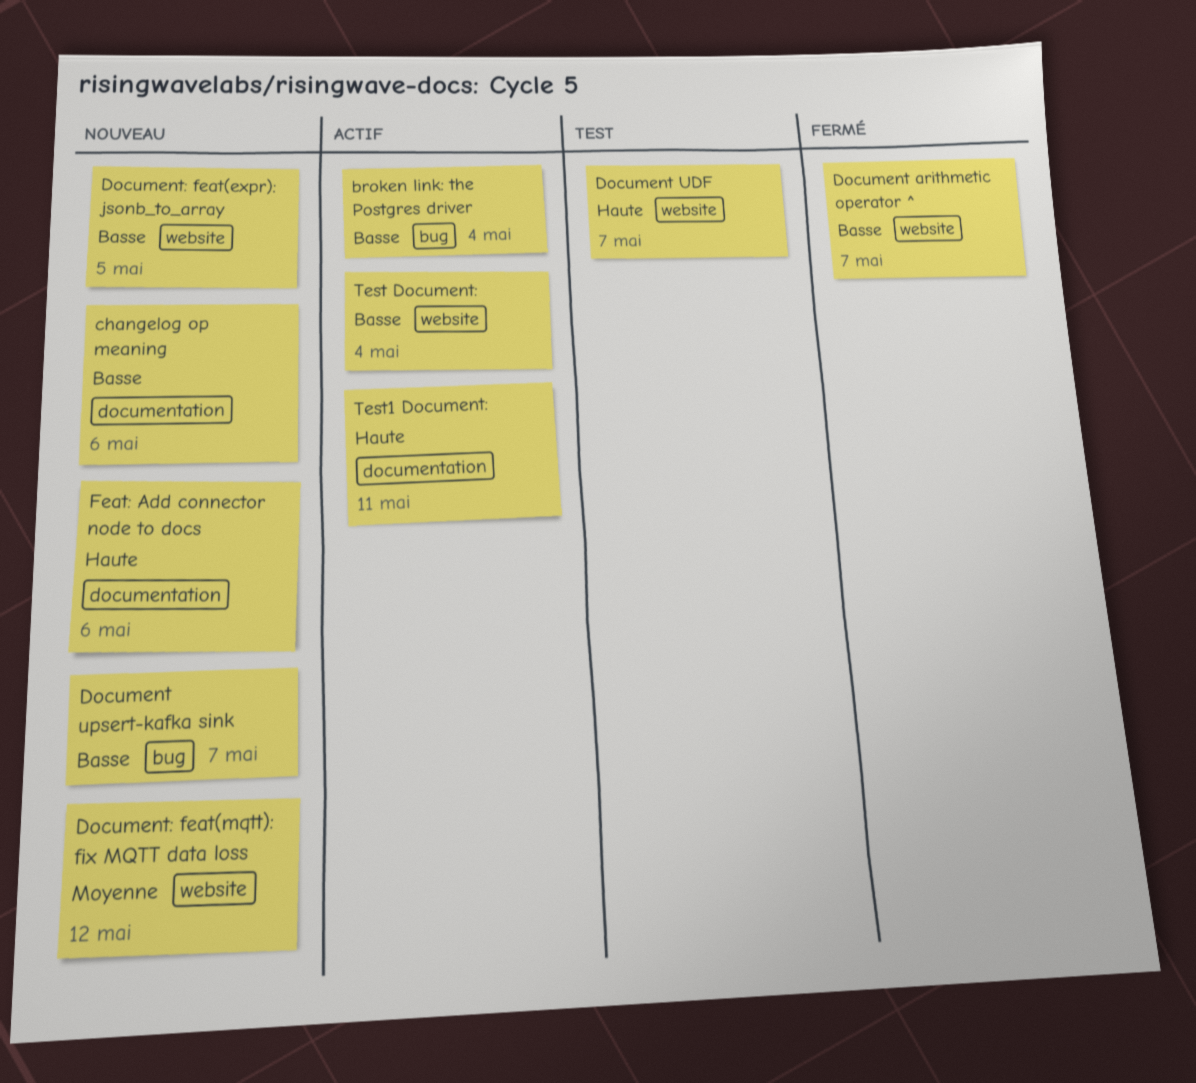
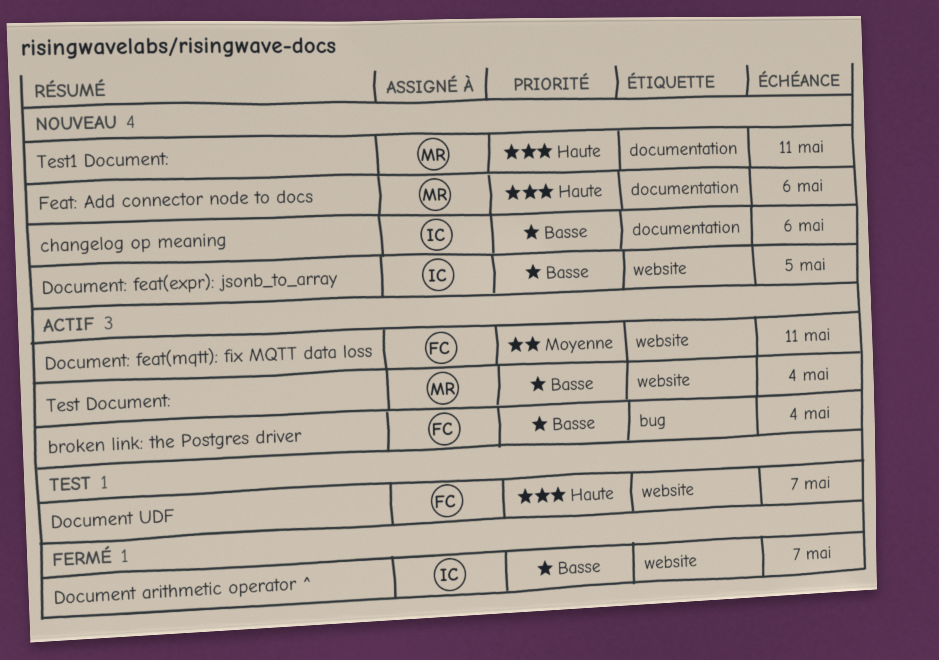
Document upsert-kafka sink: present -> none
Document: feat(mqtt): fix MQTT data loss, status: Nouveau -> Actif
Document: feat(mqtt): fix MQTT data loss, due: May 12 -> May 11
Test1 Document:, status: Actif -> Nouveau

